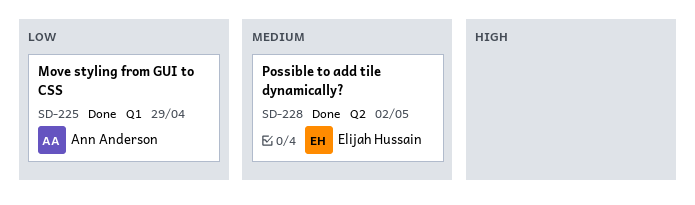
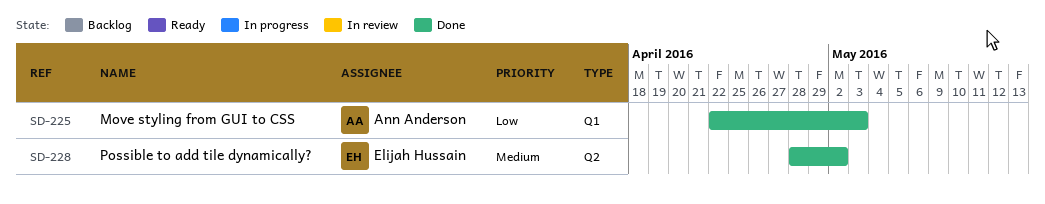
SD-225, due: Apr 29 -> May 3

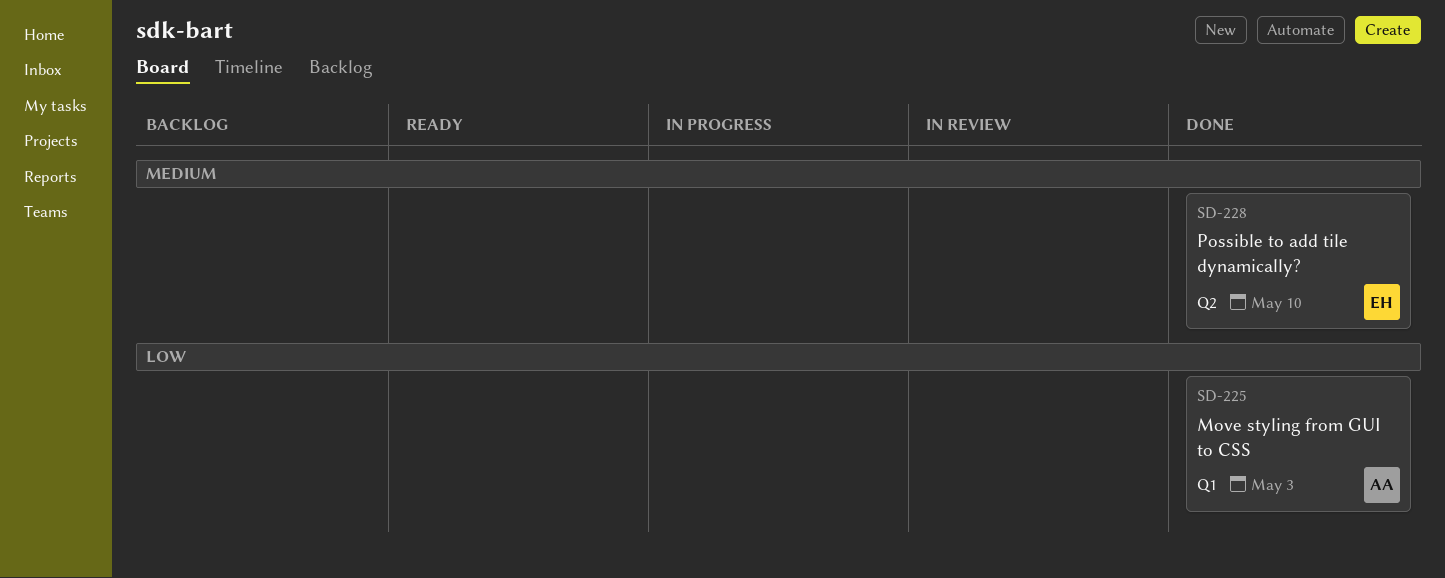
SD-228, due: May 2 -> May 10

